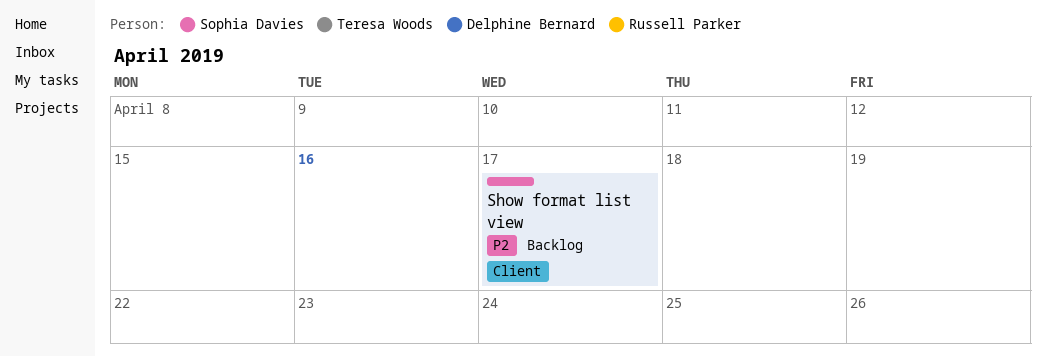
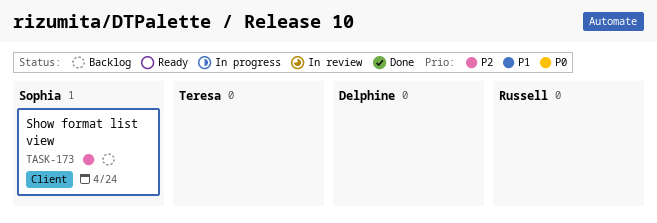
Show format list view, due: Apr 17 -> Apr 24

